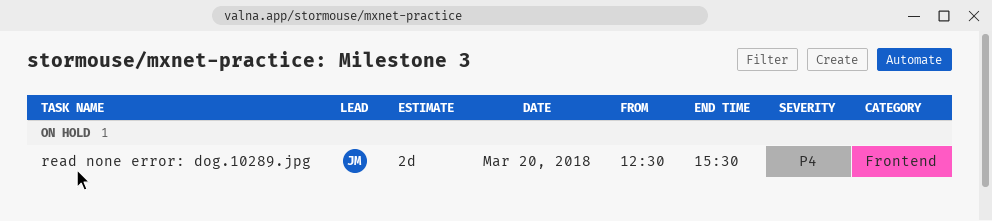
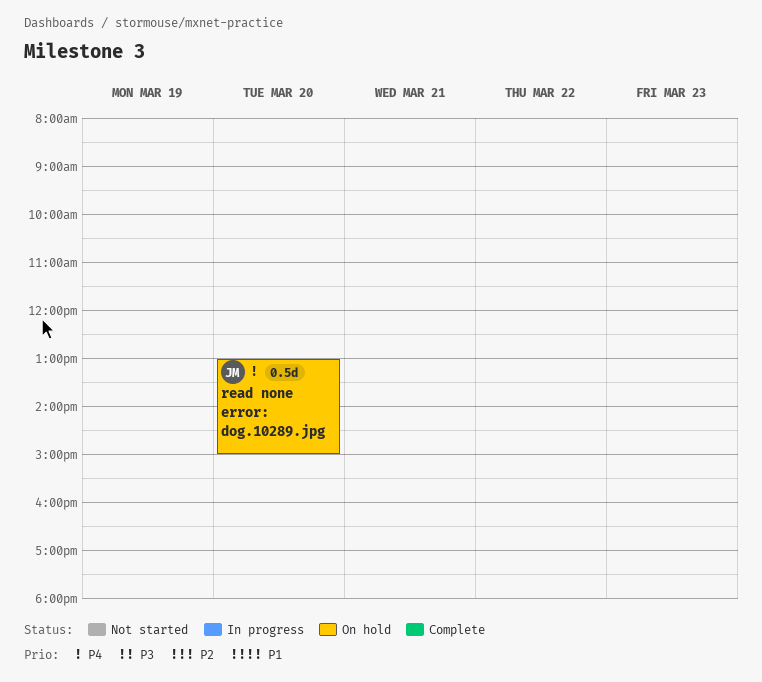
read none error: dog.10289.jpg, estimate: 2d -> 0.5d
read none error: dog.10289.jpg, begins: 12:30 -> 13:00
read none error: dog.10289.jpg, ends: 15:30 -> 15:00

